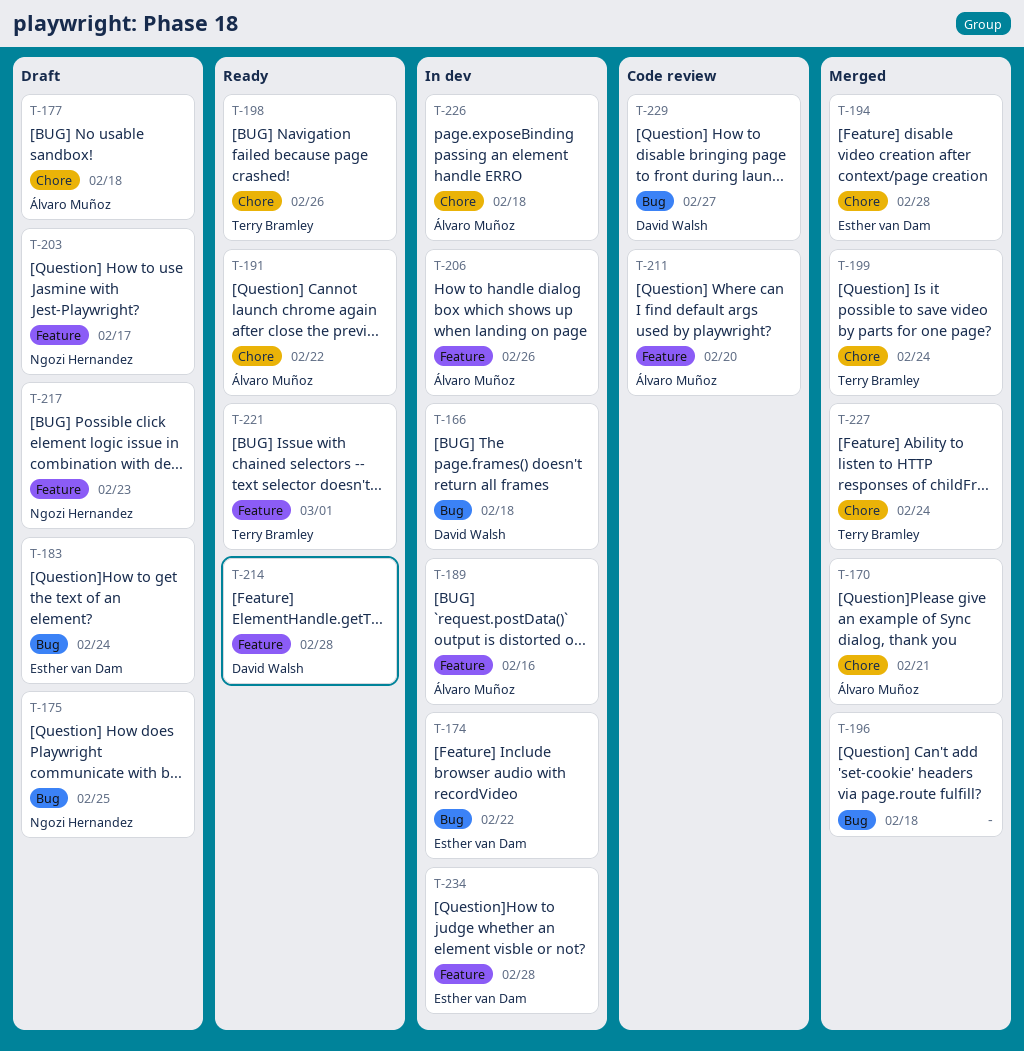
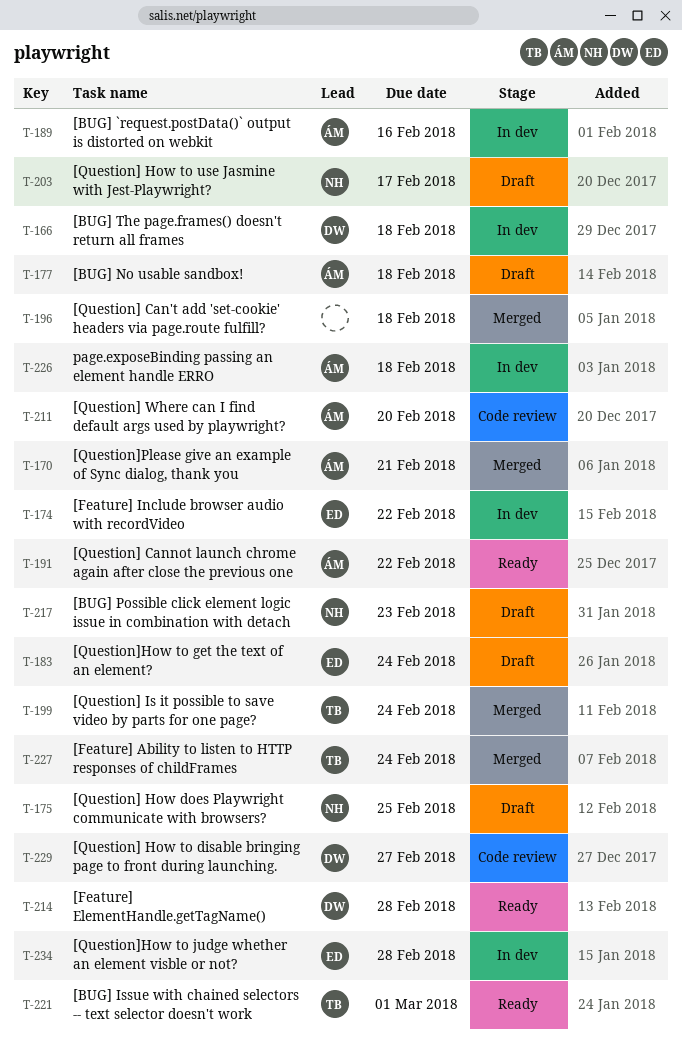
T-194: present -> none
T-198: present -> none
T-206: present -> none

